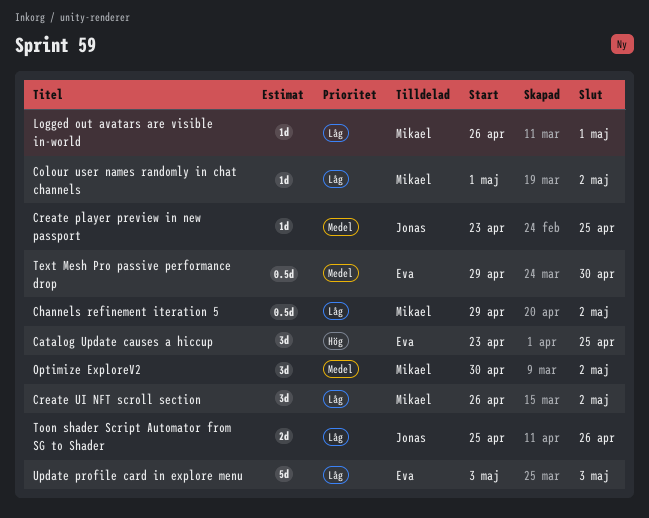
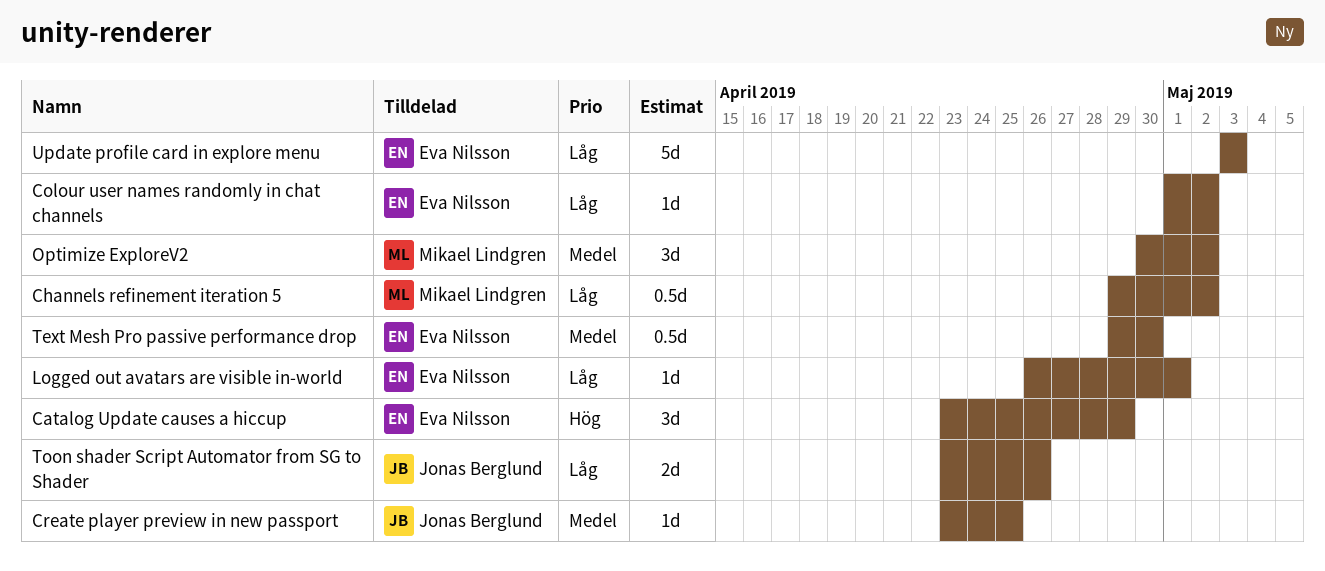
Catalog Update causes a hiccup, due: Apr 25 -> Apr 29
Colour user names randomly in chat channels, owner: Mikael Lindgren -> Eva Nilsson
Create UI NFT scroll section: present -> none
Logged out avatars are visible in-world, owner: Mikael Lindgren -> Eva Nilsson
Toon shader Script Automator from SG to Shader, start: Apr 25 -> Apr 23

